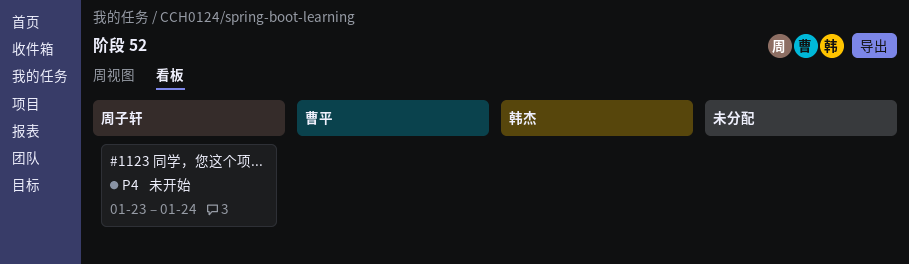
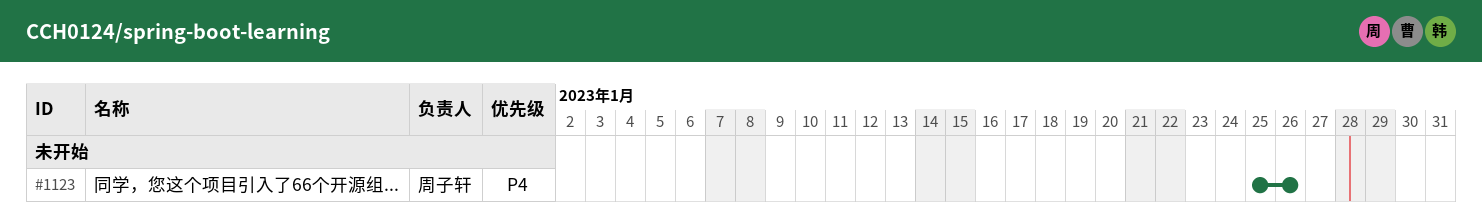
#1123, start: Jan 23 -> Jan 25
#1123, due: Jan 24 -> Jan 26

